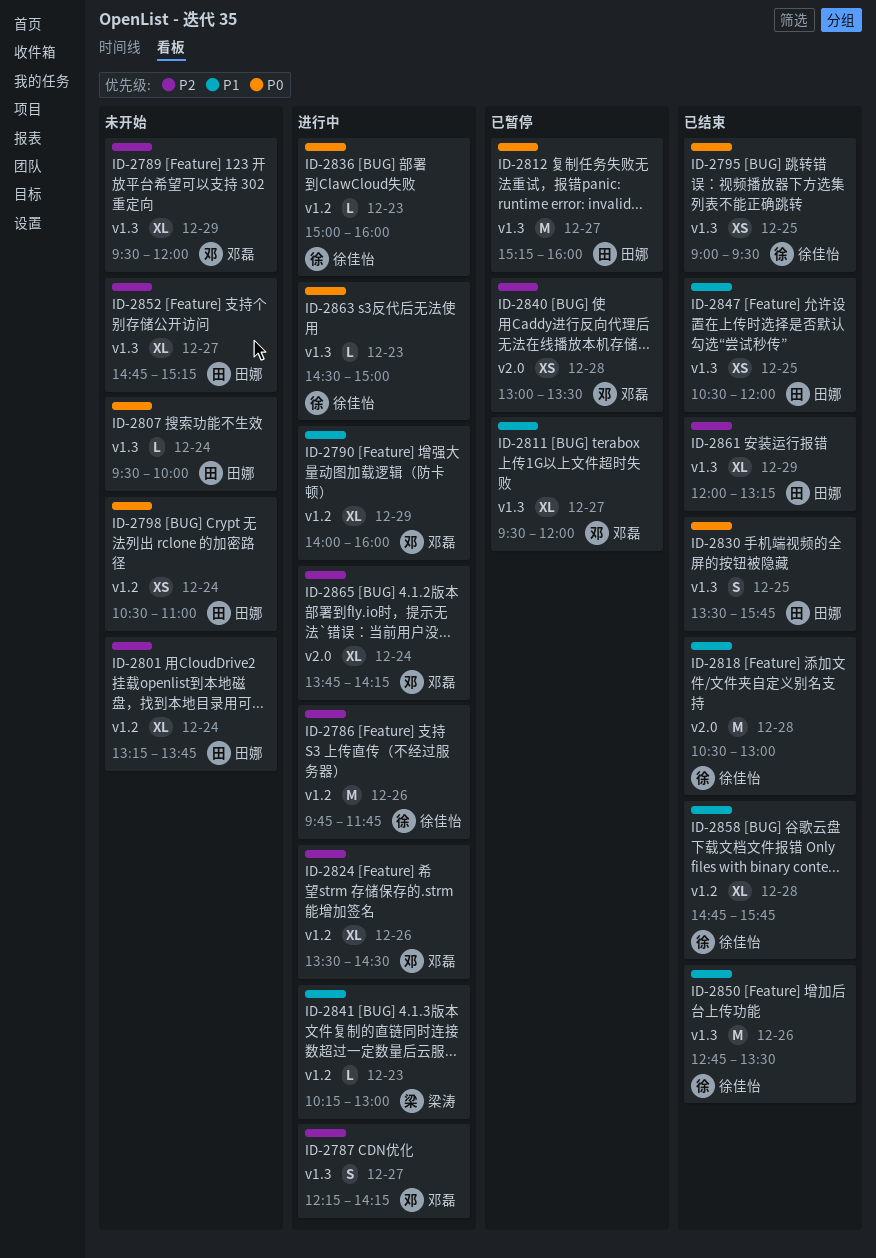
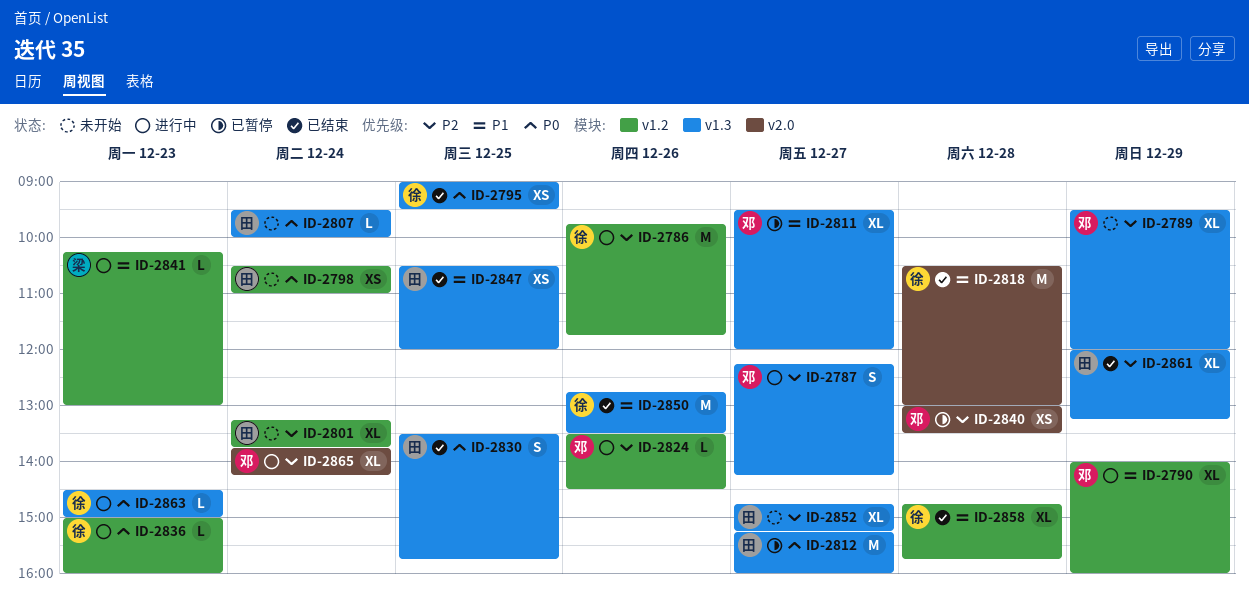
ID-2824, estimate: XL -> L

